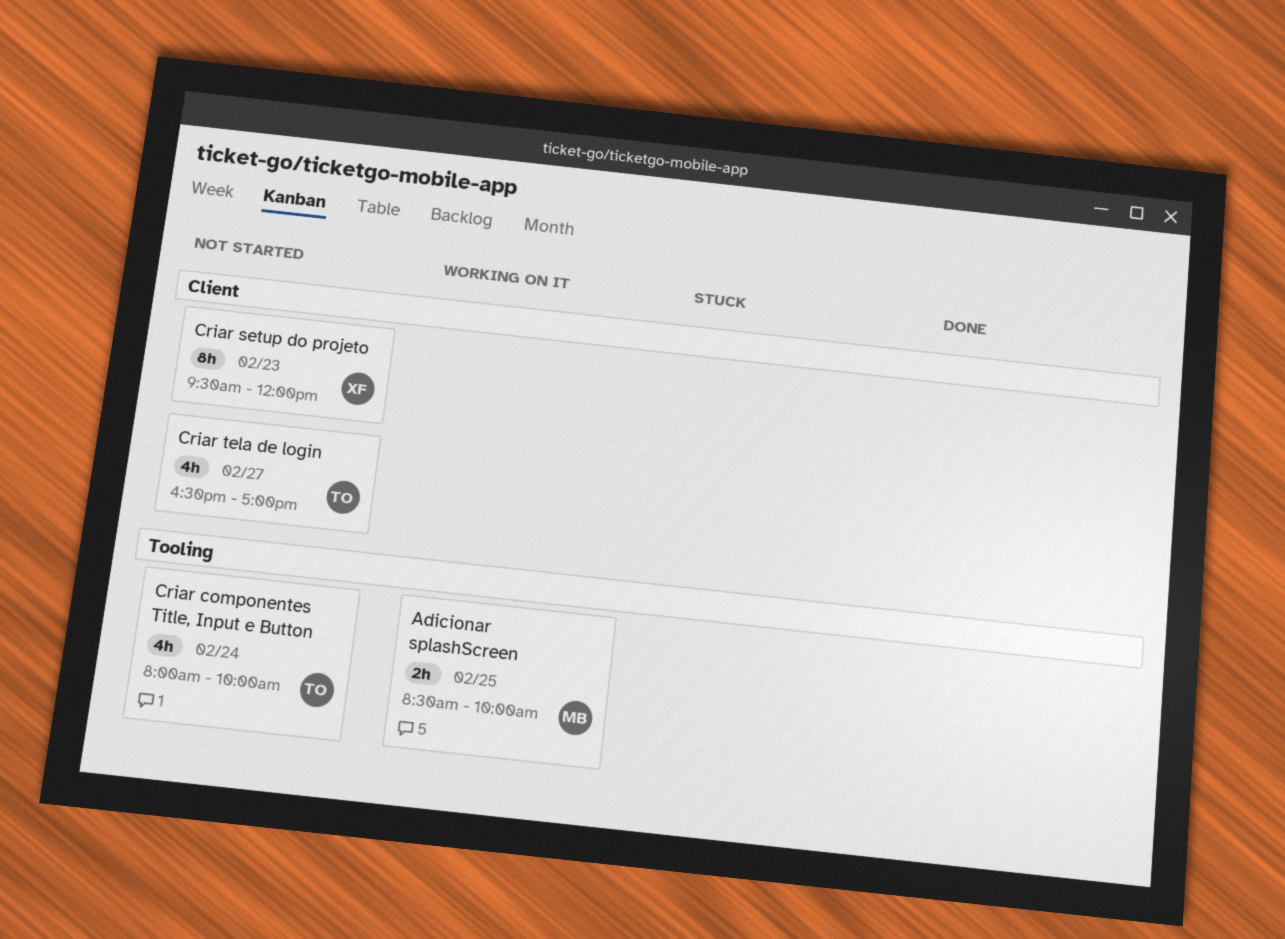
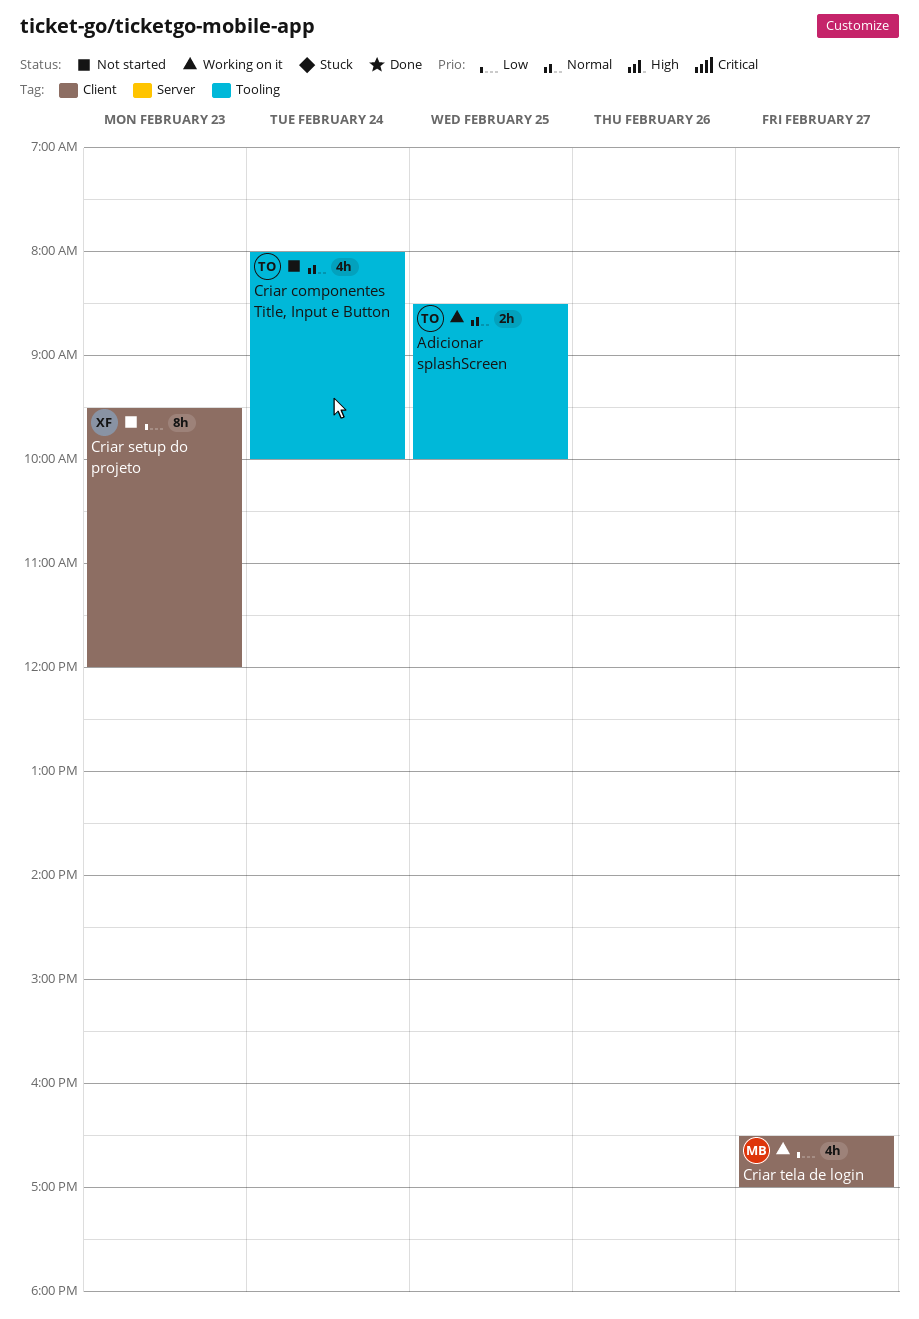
Adicionar splashScreen, owner: MB -> TO
Criar tela de login, status: Not started -> Working on it
Criar tela de login, owner: TO -> MB

